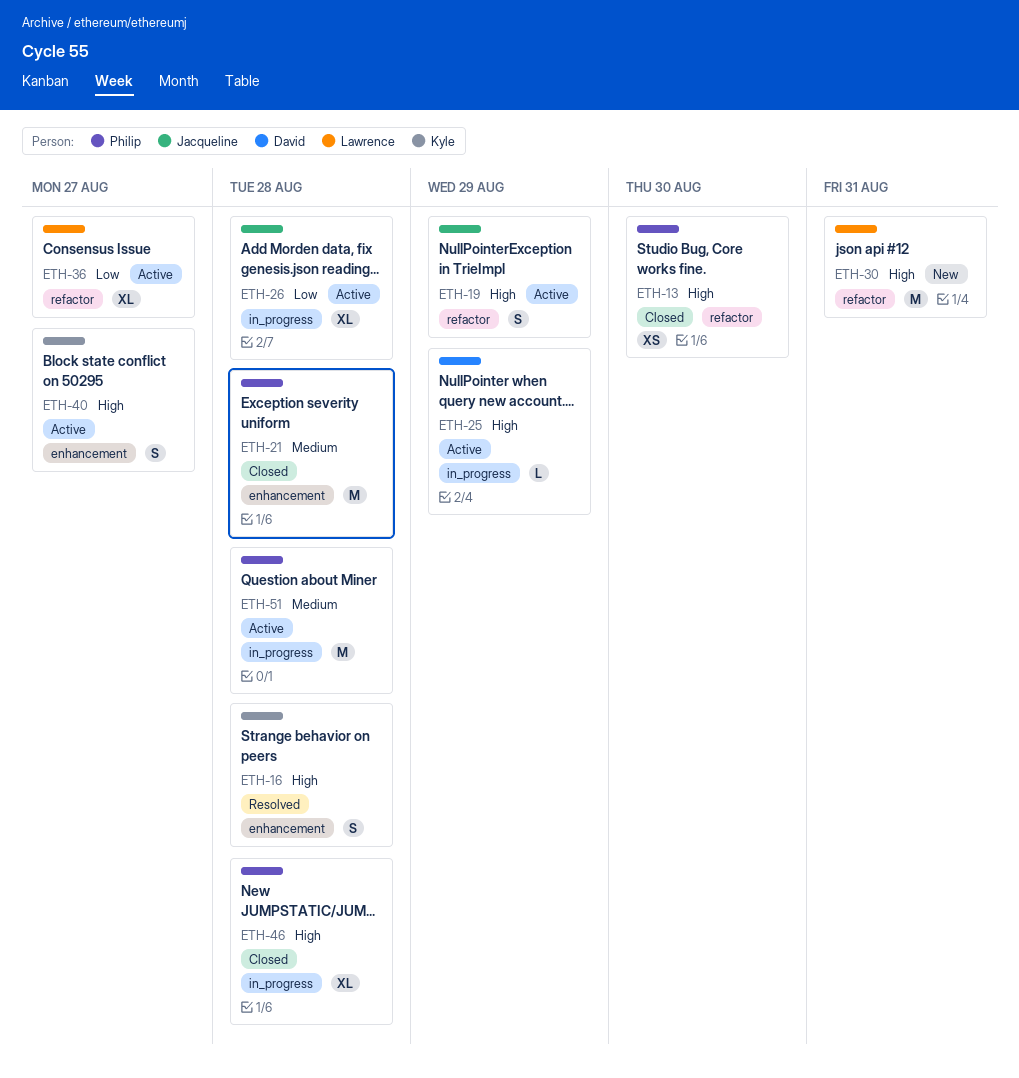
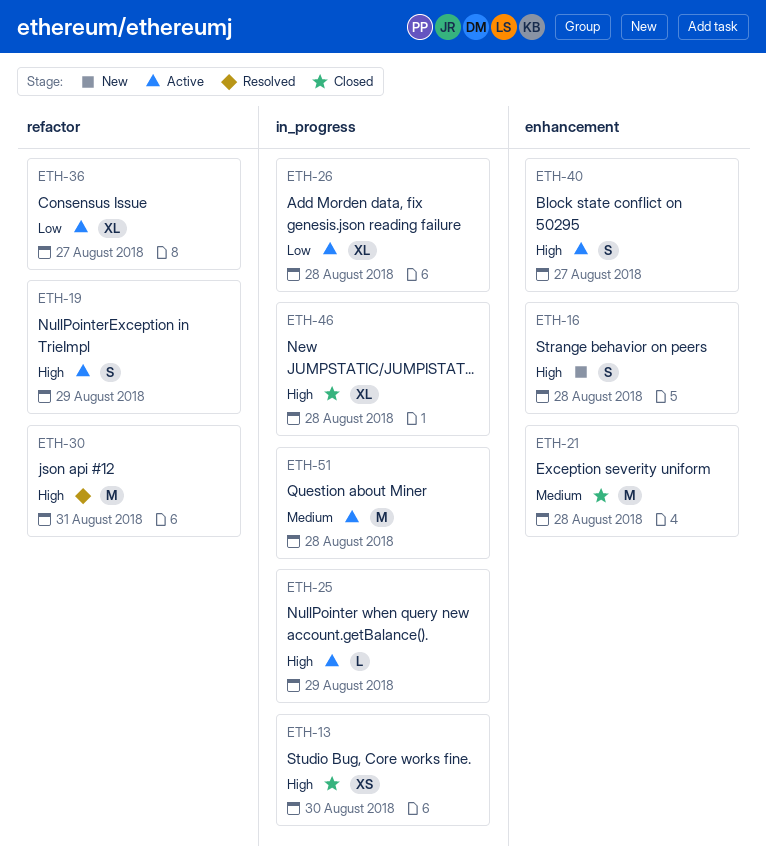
ETH-13, label: refactor -> in_progress
ETH-16, status: Resolved -> New
ETH-30, status: New -> Resolved

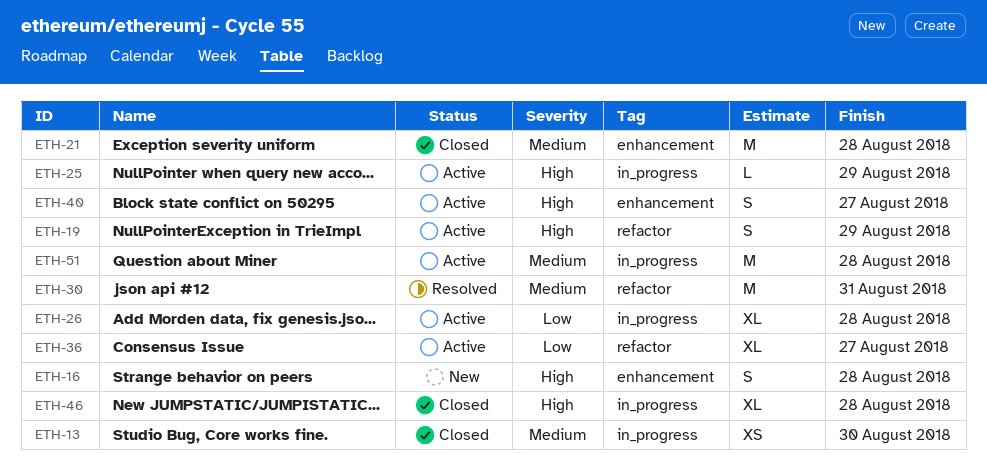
ETH-13, priority: High -> Medium
ETH-30, priority: High -> Medium

